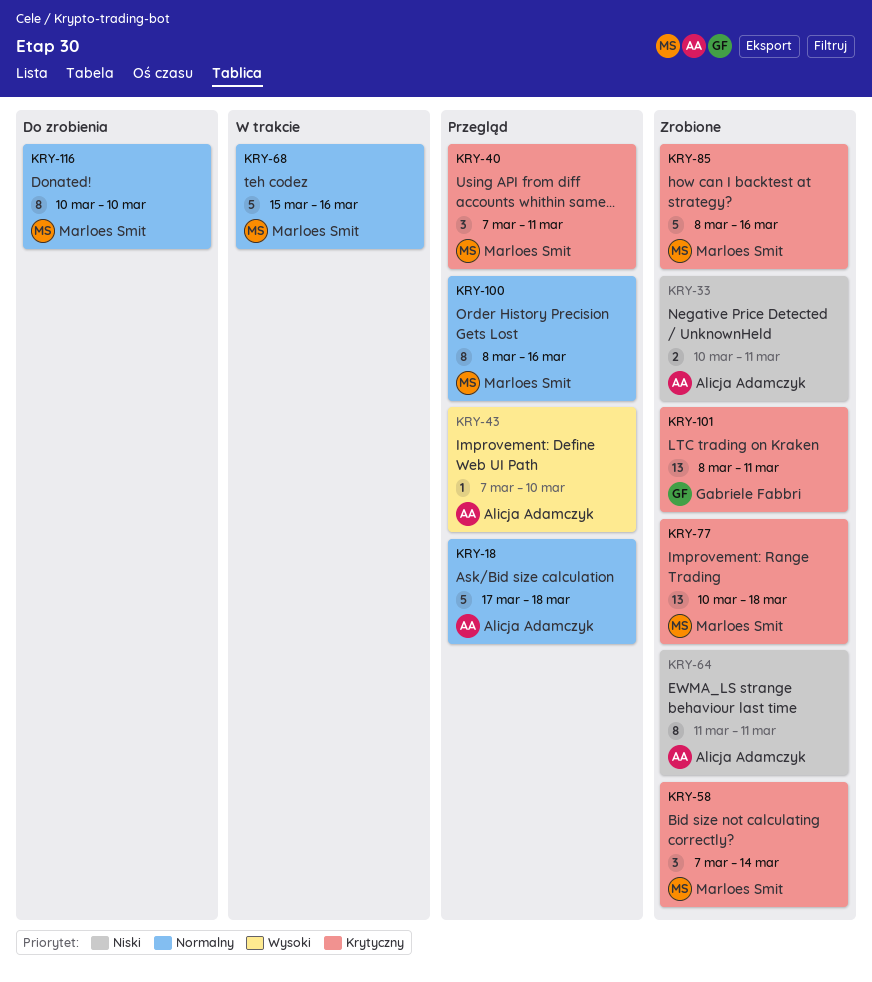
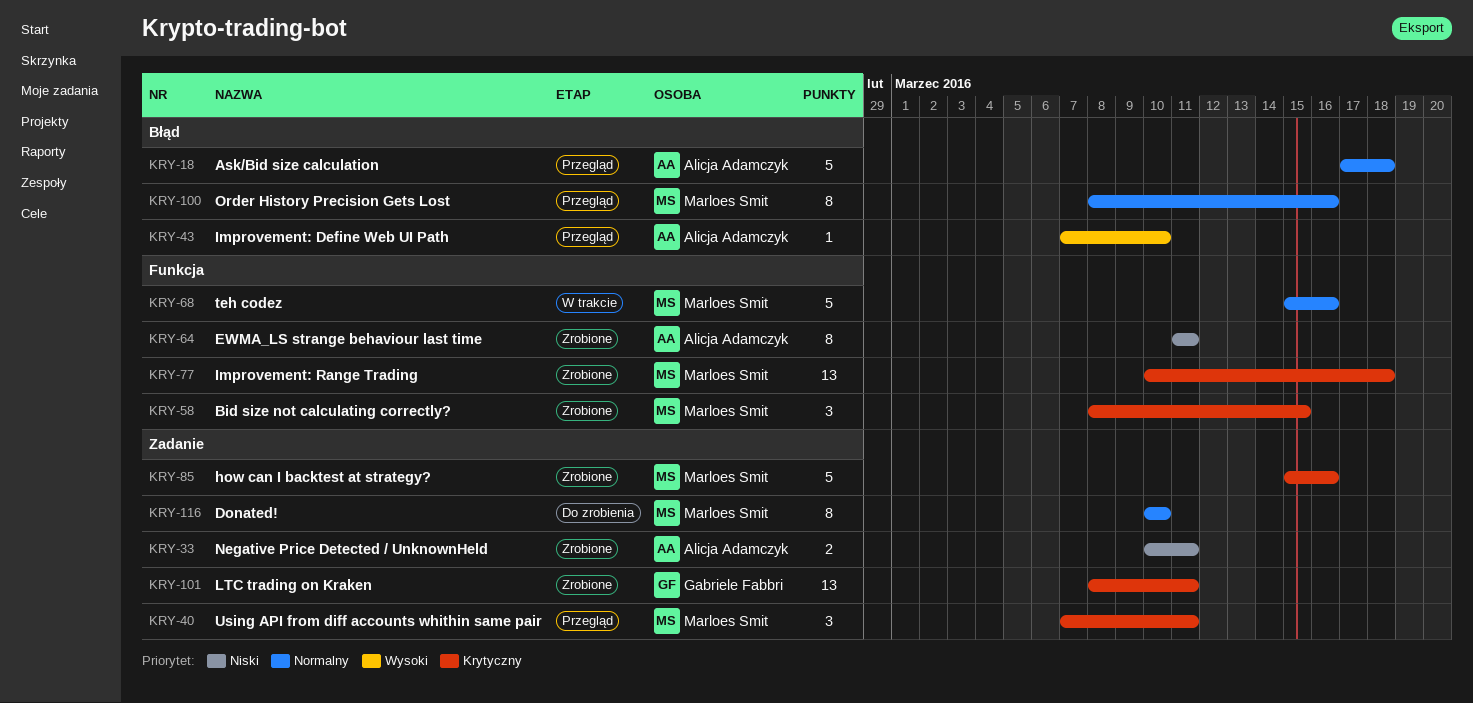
KRY-58, start: Mar 7 -> Mar 8
KRY-58, due: Mar 14 -> Mar 15
KRY-85, start: Mar 8 -> Mar 15

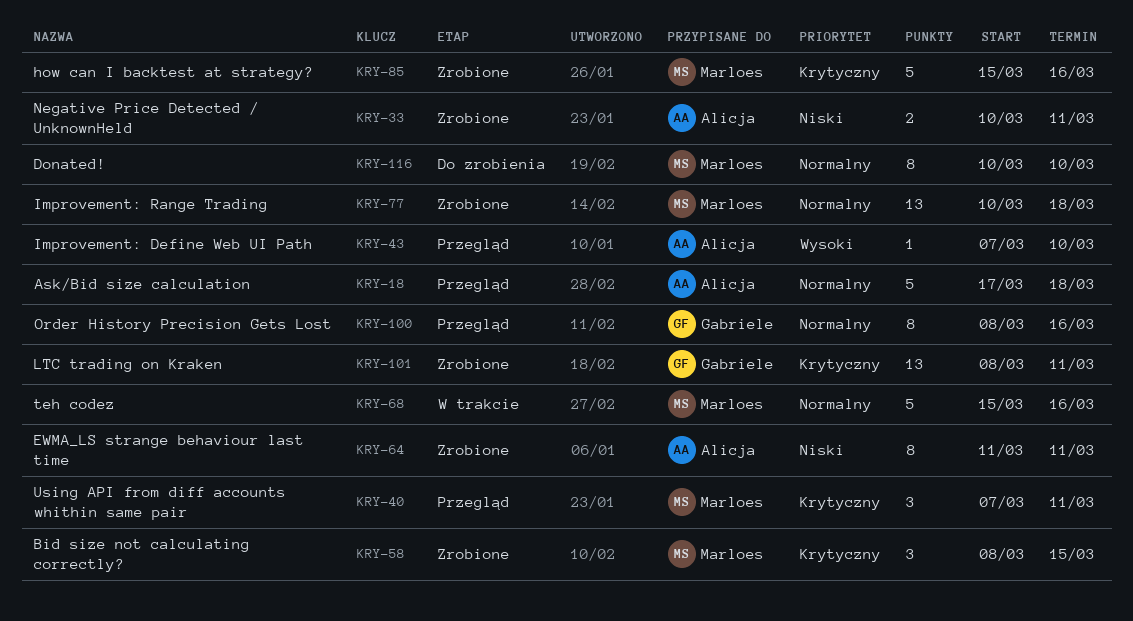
KRY-77, priority: Krytyczny -> Normalny
KRY-100, owner: Marloes Smit -> Gabriele Fabbri

